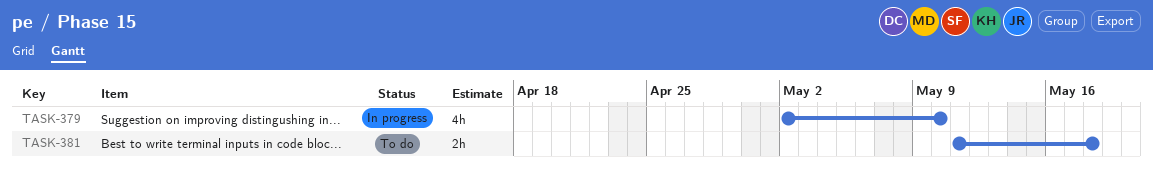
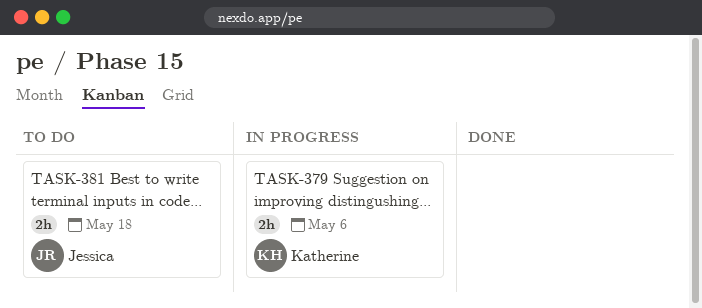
TASK-379, estimate: 4h -> 2h
TASK-379, due: May 10 -> May 6

